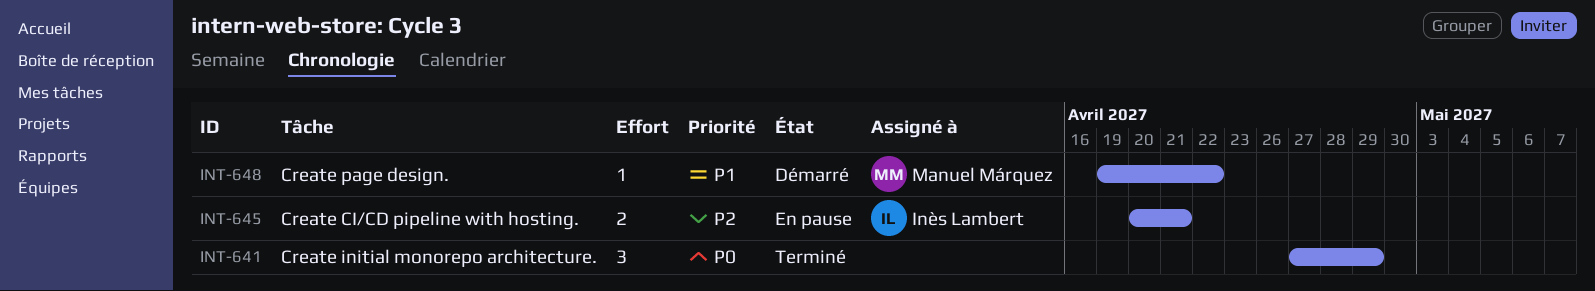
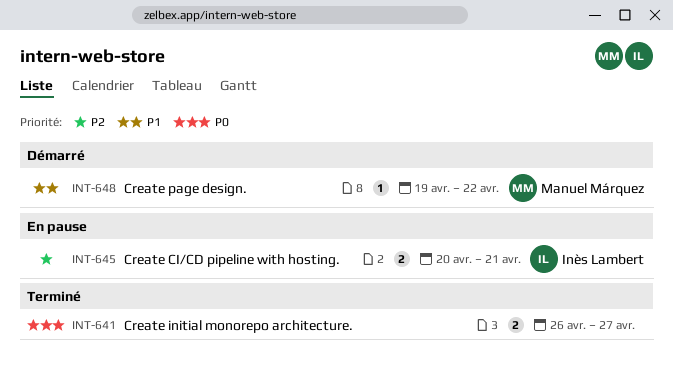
INT-641, estimate: 3 -> 2
INT-641, start: Apr 27 -> Apr 26
INT-641, due: Apr 29 -> Apr 27

